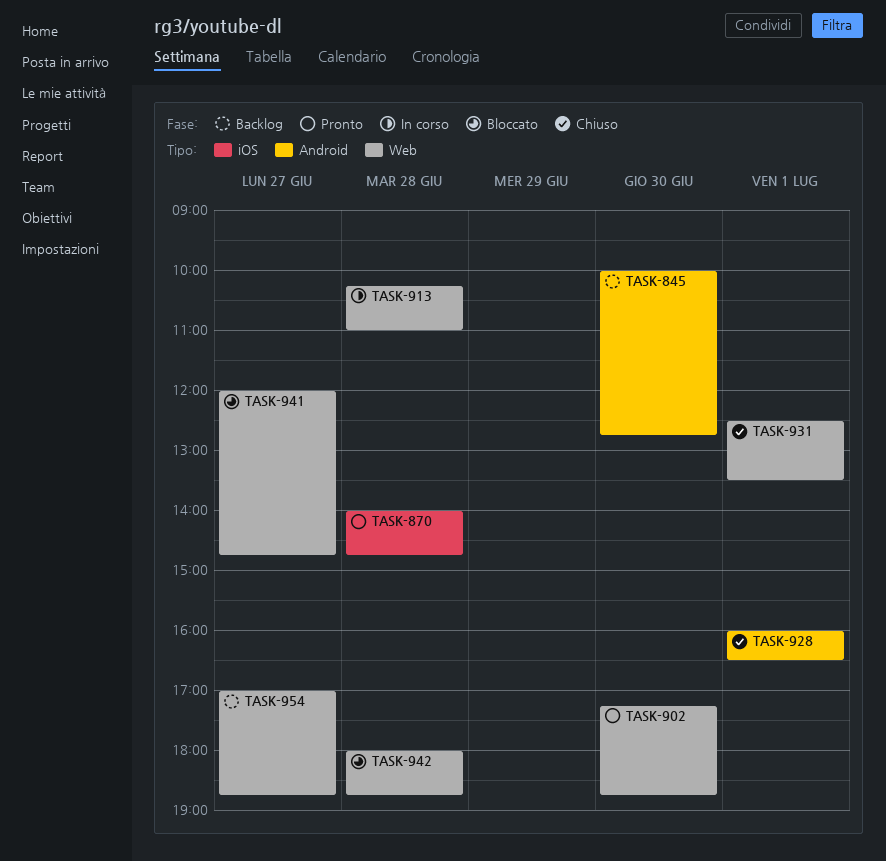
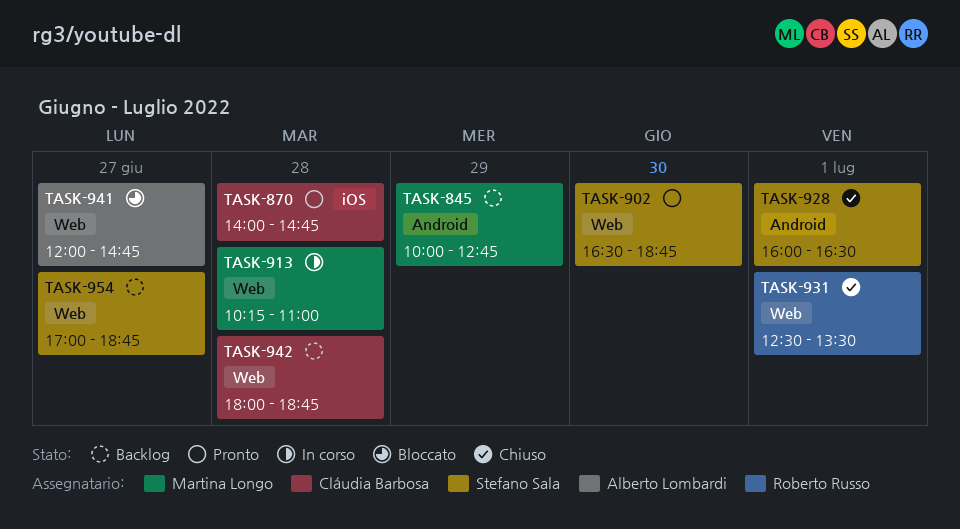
TASK-845, day: Jun 30 -> Jun 29
TASK-902, begins: 17:15 -> 16:30
TASK-942, status: Bloccato -> Backlog

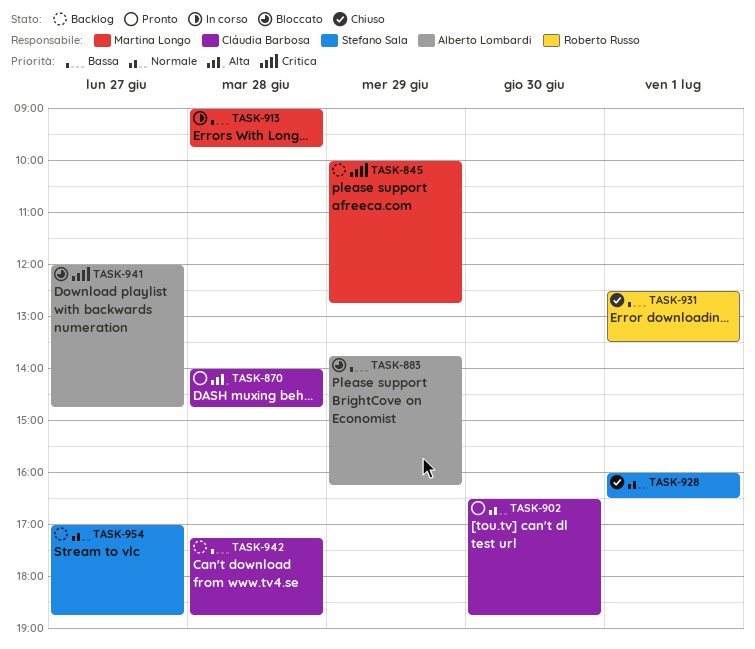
TASK-883: none -> present
TASK-902, owner: Stefano Sala -> Cláudia Barbosa
TASK-913, begins: 10:15 -> 09:00
TASK-913, ends: 11:00 -> 09:45
TASK-942, begins: 18:00 -> 17:15

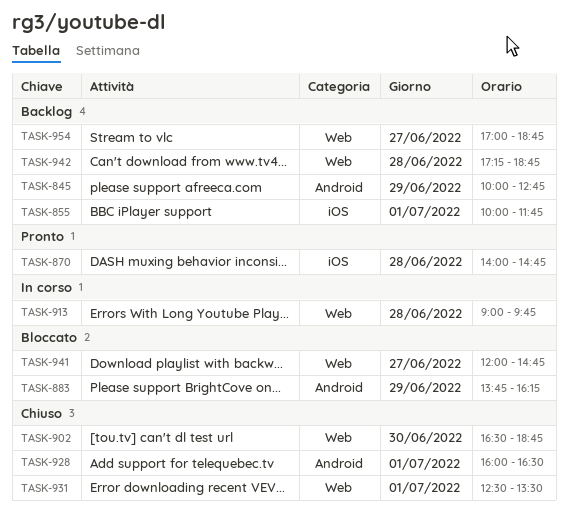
TASK-855: none -> present
TASK-902, status: Pronto -> Chiuso

